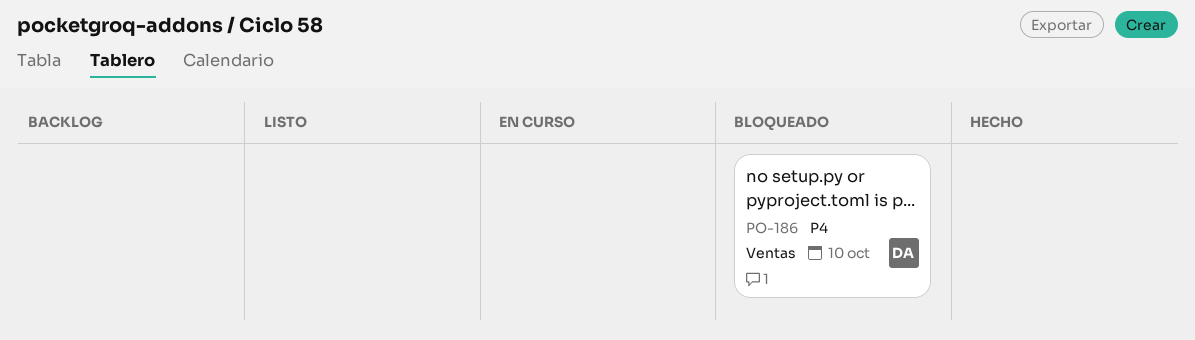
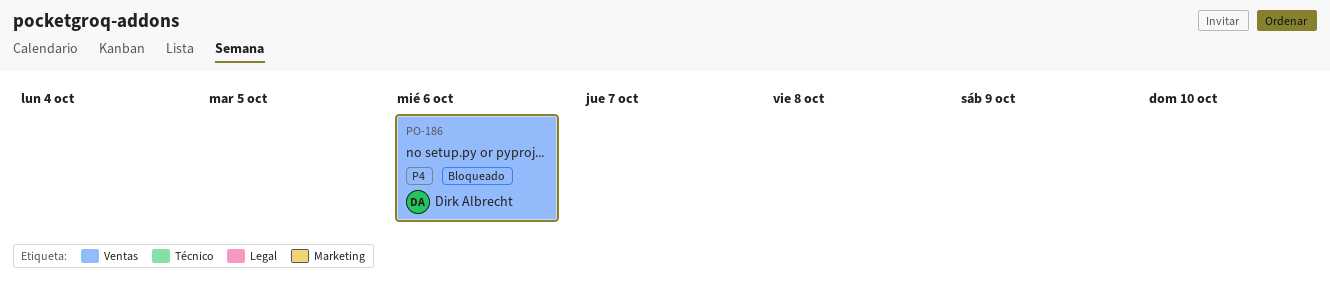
PO-186, due: Oct 10 -> Oct 6

